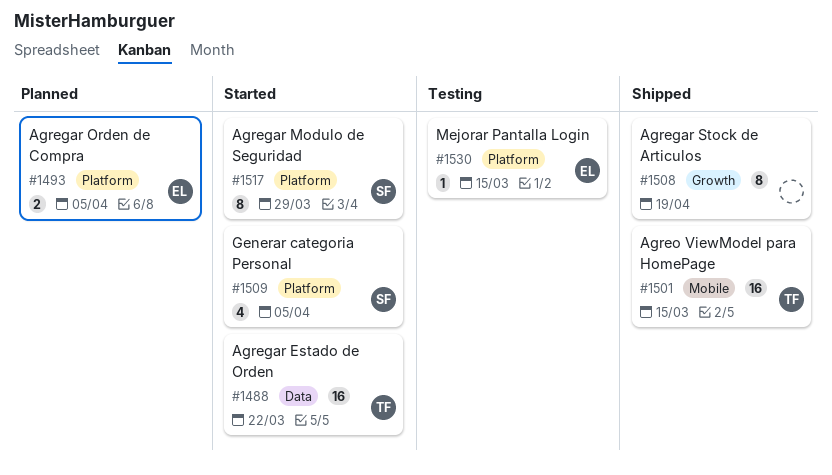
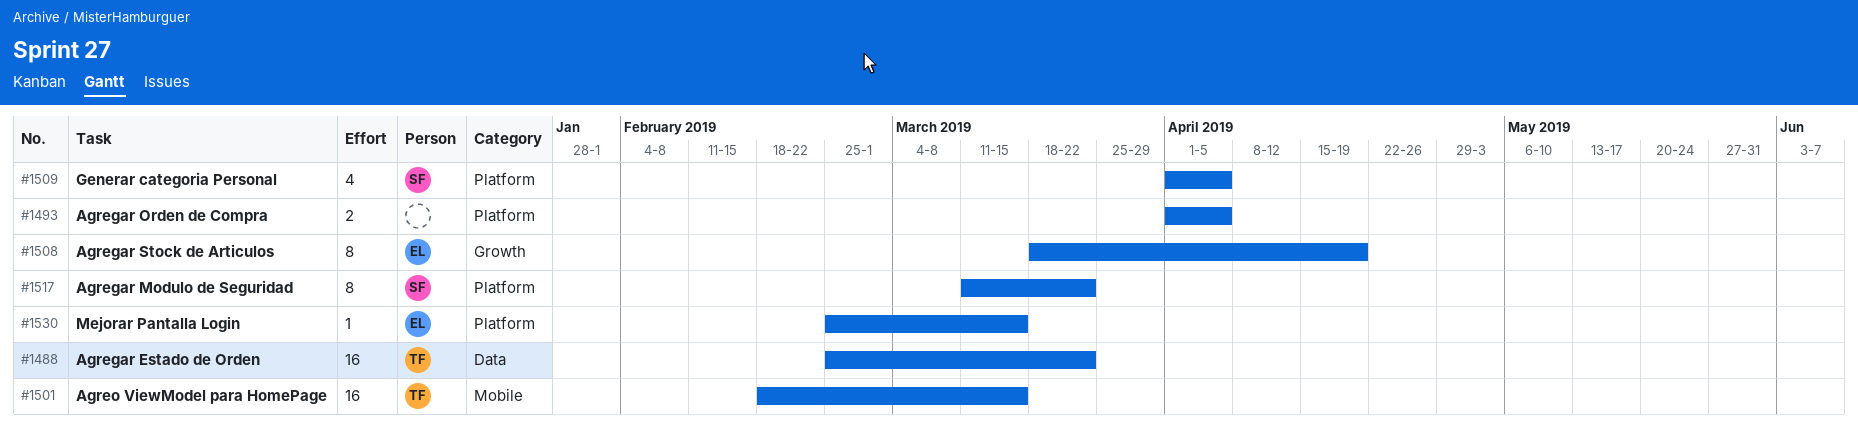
#1493, owner: EL -> none
#1508, owner: none -> EL
#1517, due: Mar 29 -> Mar 22

